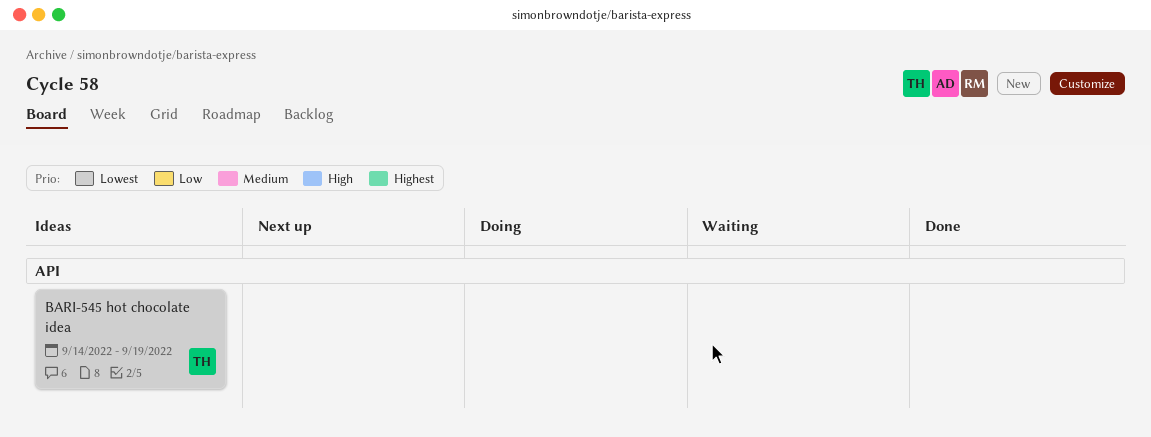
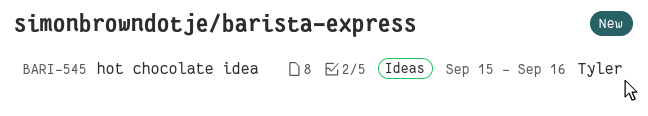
BARI-545, start: Sep 14 -> Sep 15
BARI-545, due: Sep 19 -> Sep 16

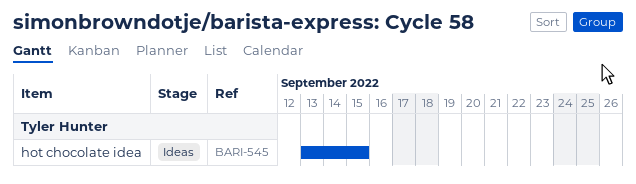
BARI-545, start: Sep 15 -> Sep 13
BARI-545, due: Sep 16 -> Sep 15

